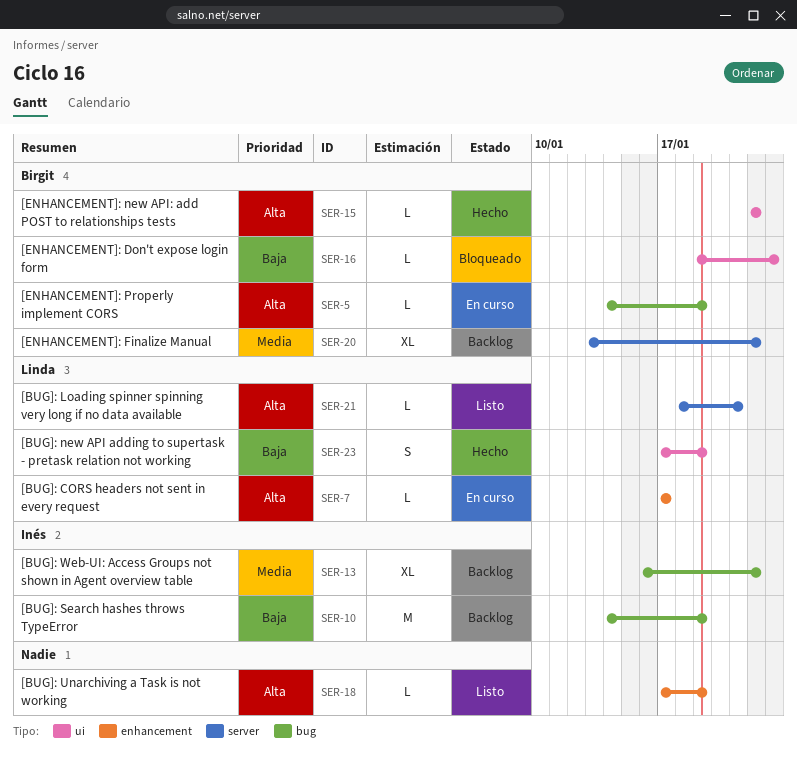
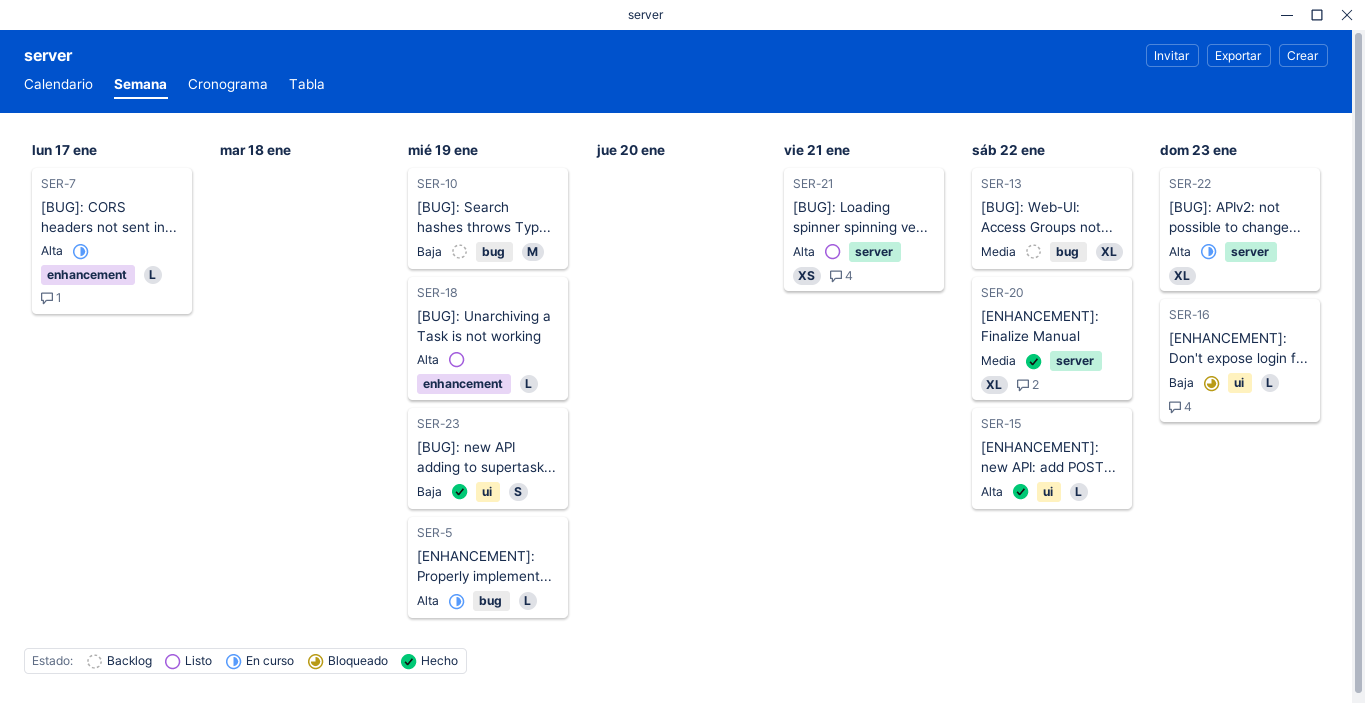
SER-20, status: Backlog -> Hecho
SER-21, estimate: L -> XS
SER-22: none -> present

